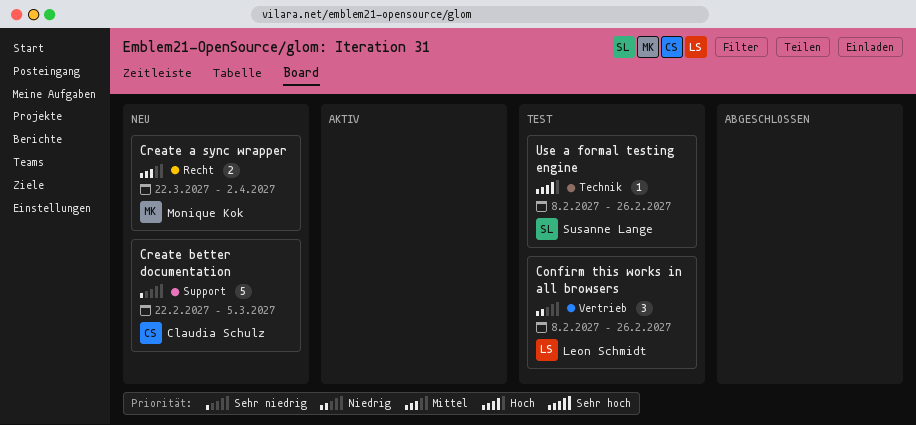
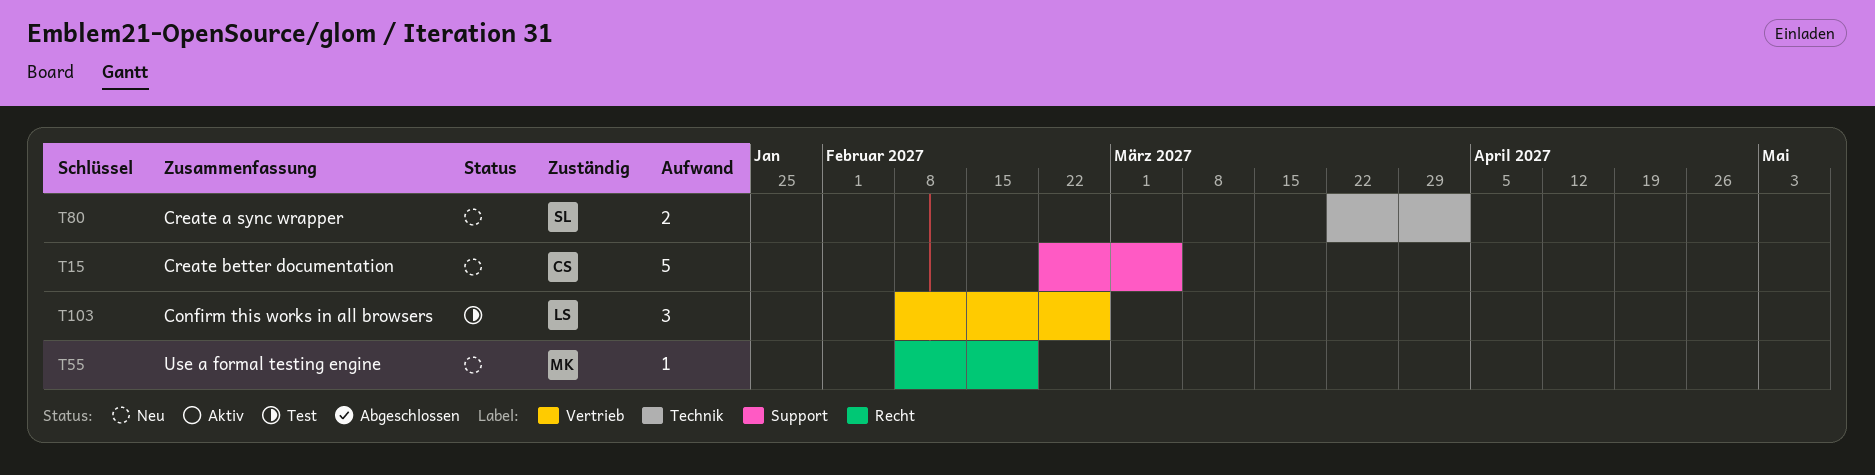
Create a sync wrapper, owner: Monique Kok -> Susanne Lange
Create a sync wrapper, label: Recht -> Technik
Use a formal testing engine, status: Test -> Neu
Use a formal testing engine, owner: Susanne Lange -> Monique Kok
Use a formal testing engine, label: Technik -> Recht
Use a formal testing engine, due: Feb 26 -> Feb 19

